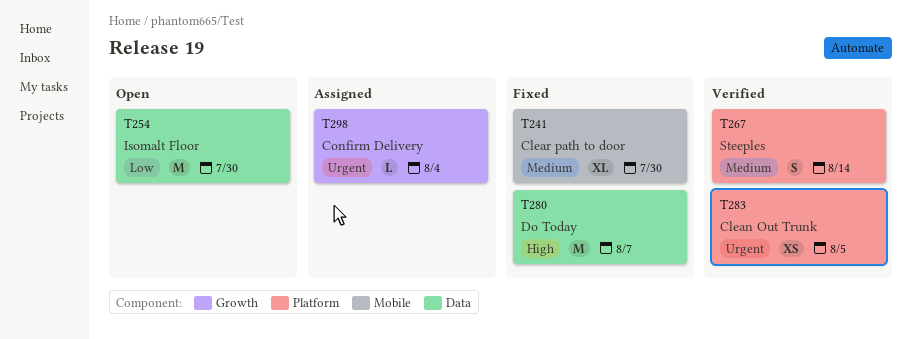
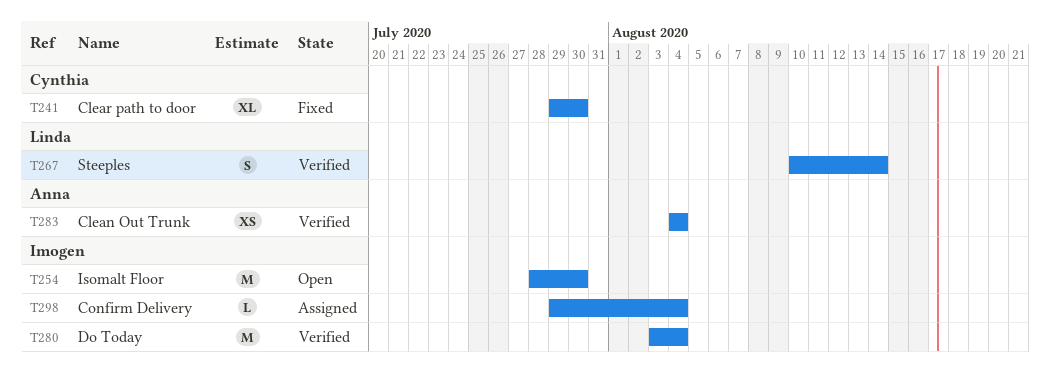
T280, status: Fixed -> Verified
T280, due: Aug 7 -> Aug 4
T283, due: Aug 5 -> Aug 4

